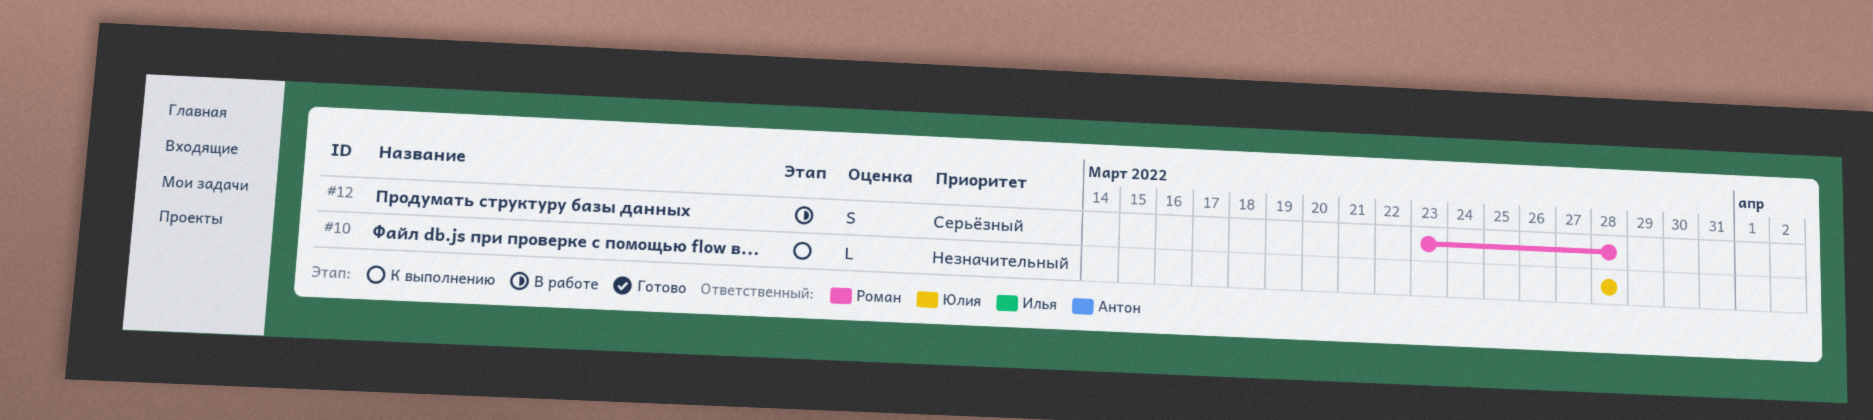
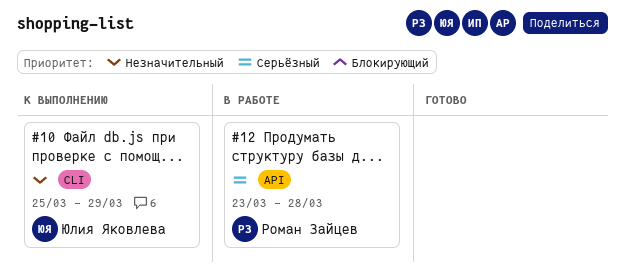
#10, start: Mar 28 -> Mar 25
#10, due: Mar 28 -> Mar 29

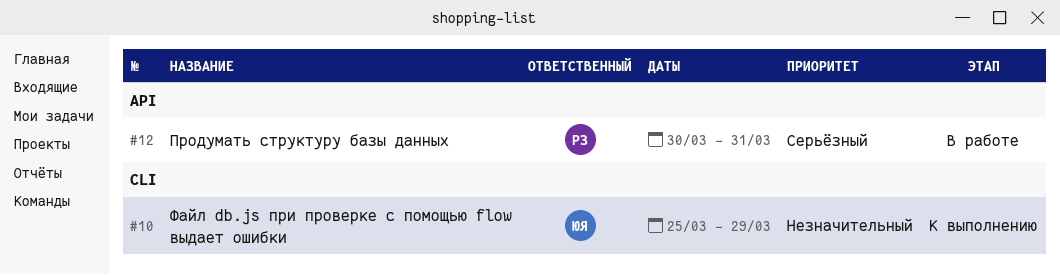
#12, start: Mar 23 -> Mar 30
#12, due: Mar 28 -> Mar 31

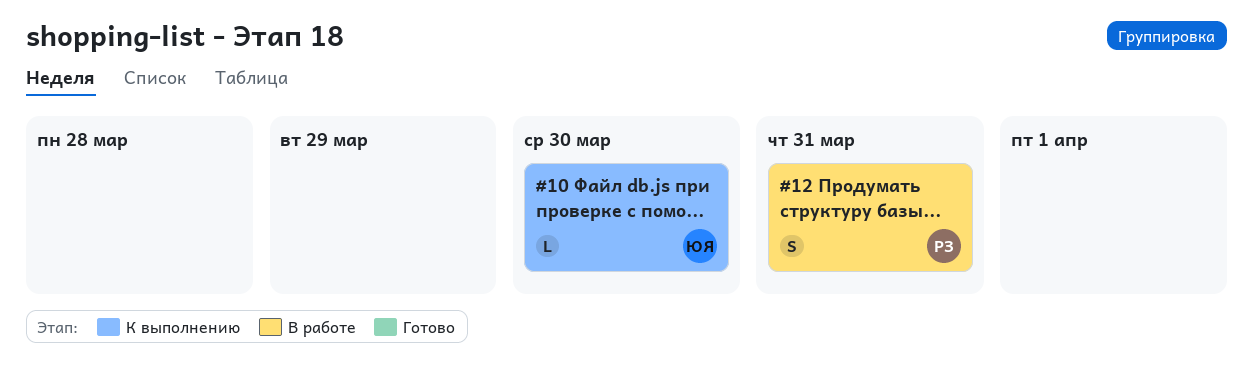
#10, due: Mar 29 -> Mar 30

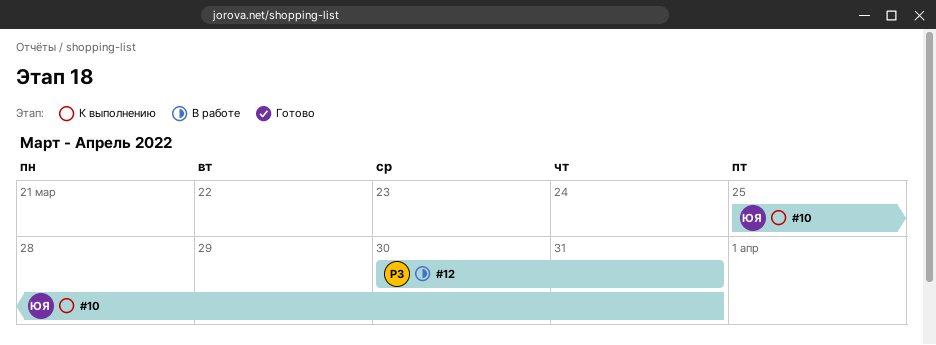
#10, due: Mar 30 -> Mar 31

